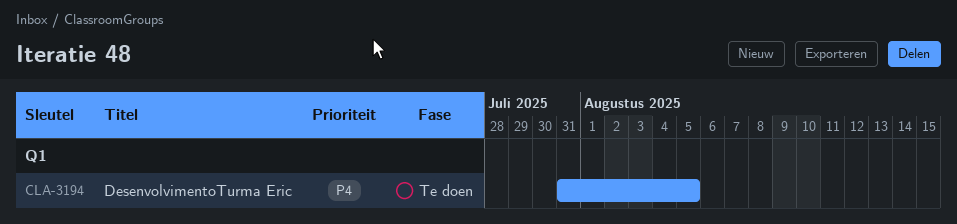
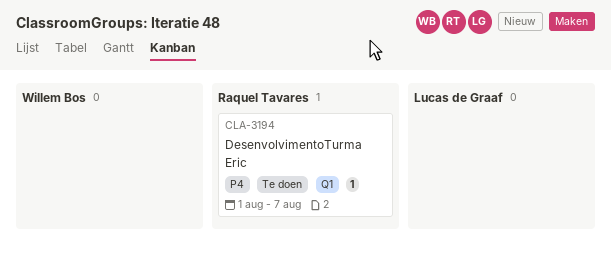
CLA-3194, start: Jul 31 -> Aug 1
CLA-3194, due: Aug 5 -> Aug 7

